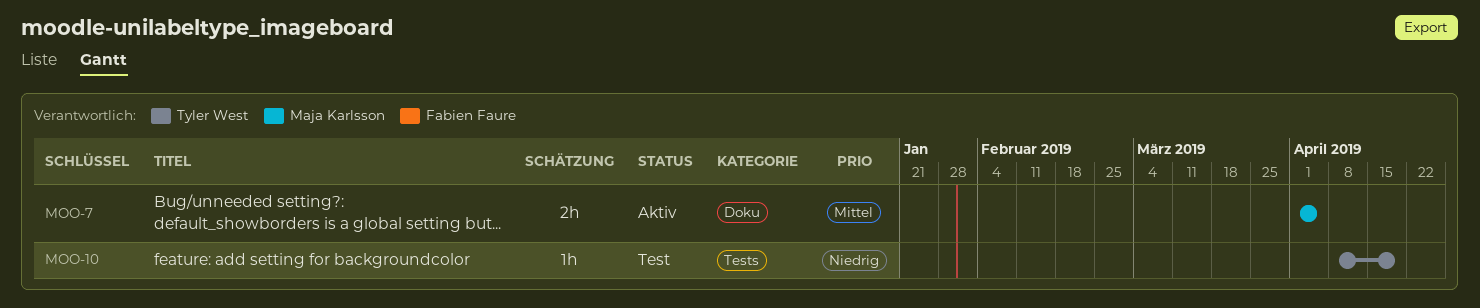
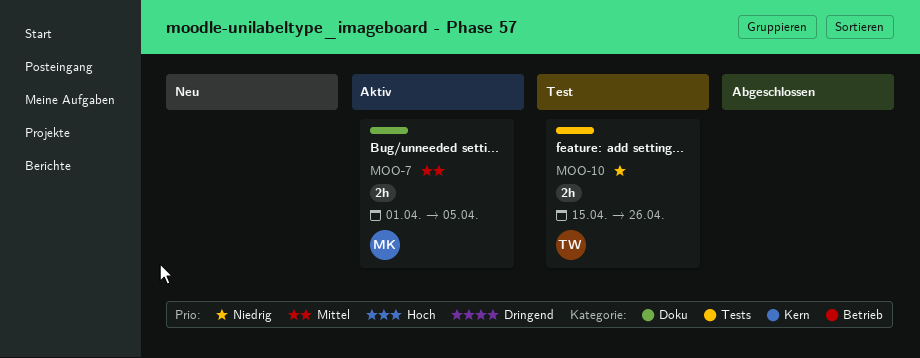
MOO-10, estimate: 1h -> 2h
MOO-10, start: Apr 8 -> Apr 15
MOO-10, due: Apr 19 -> Apr 26

